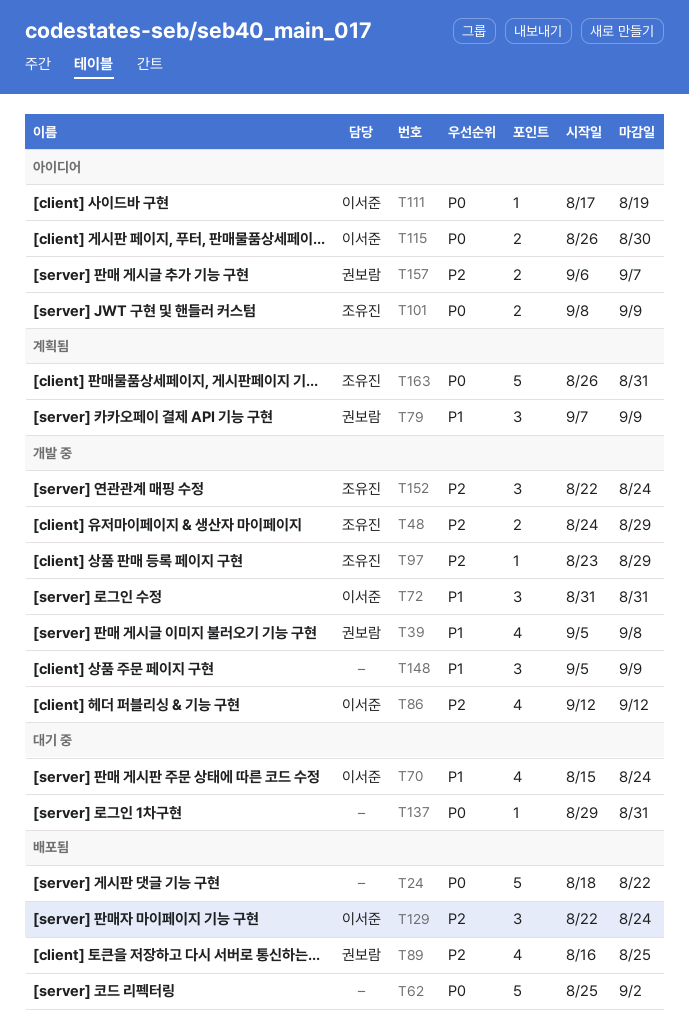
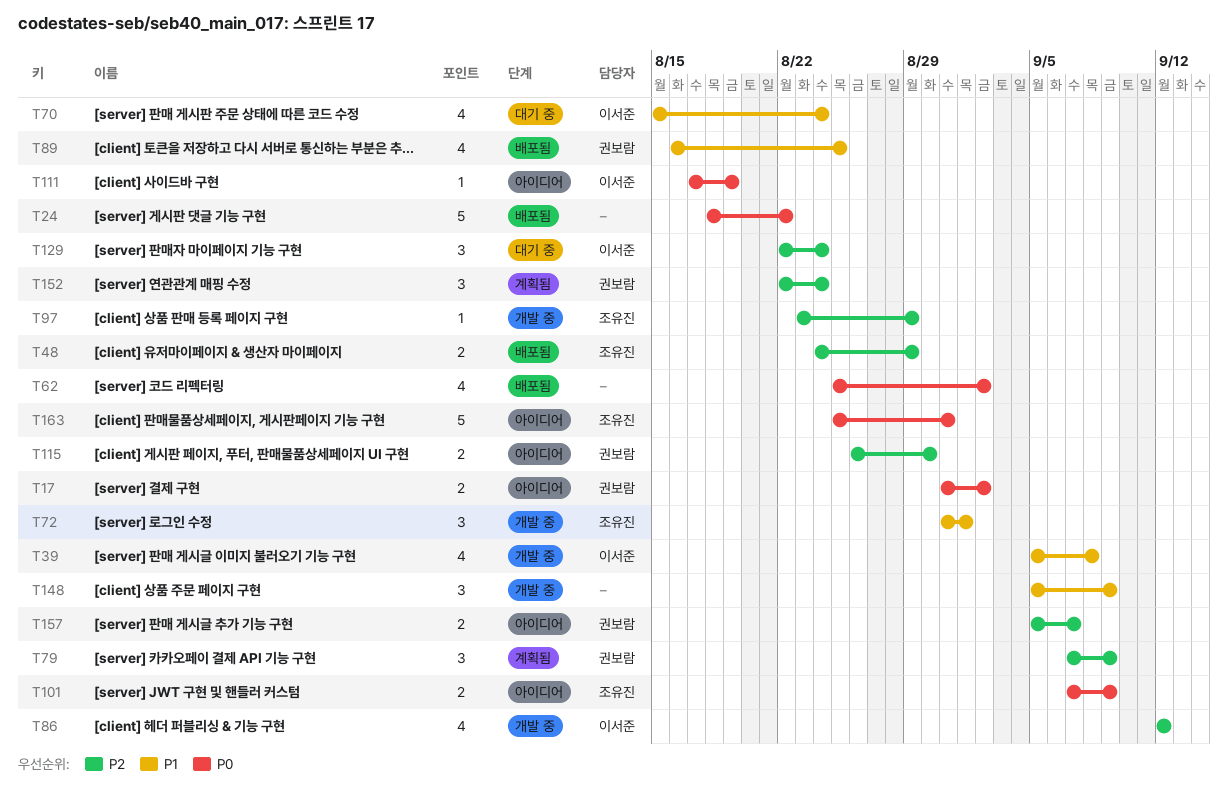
T17: none -> present
T39, owner: 권보람 -> 이서준
T48, status: 개발 중 -> 배포됨
T62, estimate: 5 -> 4
T72, owner: 이서준 -> 조유진
T72, due: Aug 31 -> Sep 1
T79, priority: P1 -> P2
T89, priority: P2 -> P1
T101, start: Sep 8 -> Sep 7
T115, owner: 이서준 -> 권보람
T115, priority: P0 -> P2
T129, status: 배포됨 -> 대기 중
T137: present -> none
T152, status: 개발 중 -> 계획됨
T152, owner: 조유진 -> 권보람
T157, start: Sep 6 -> Sep 5
T163, status: 계획됨 -> 아이디어
T163, start: Aug 26 -> Aug 25

